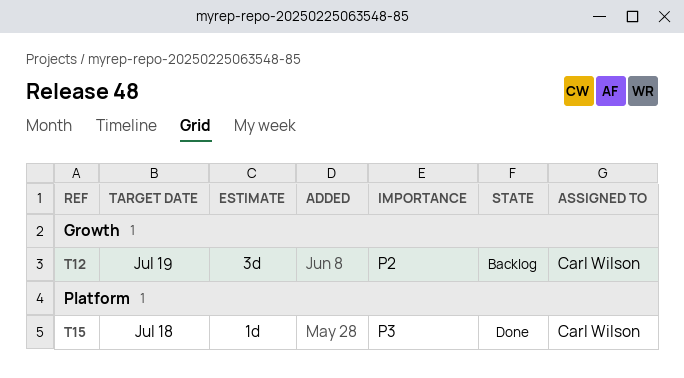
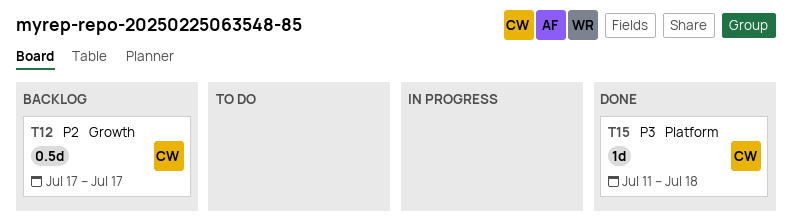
T12, estimate: 3d -> 0.5d
T12, due: Jul 19 -> Jul 17

